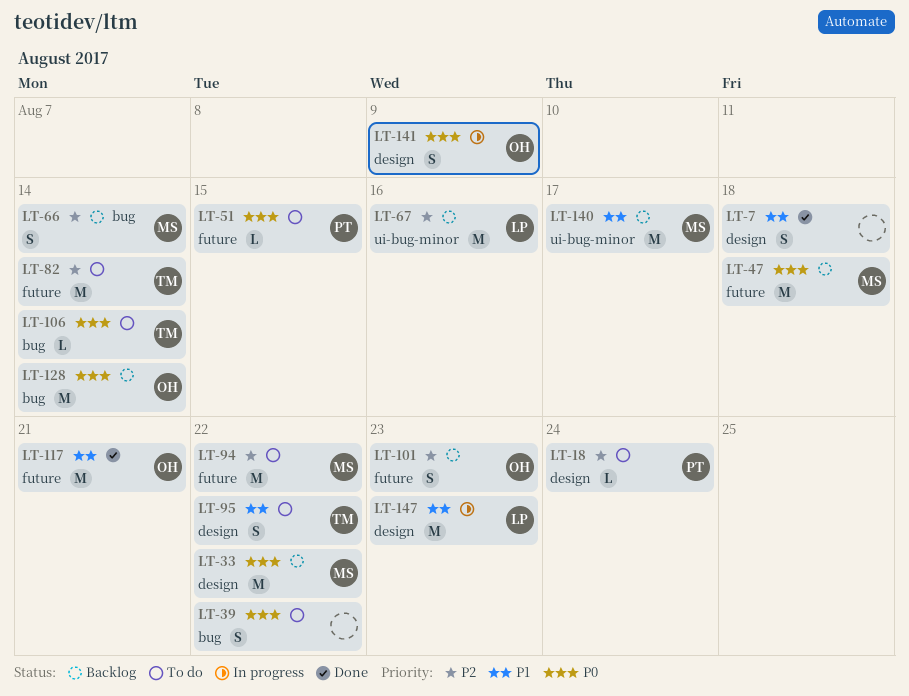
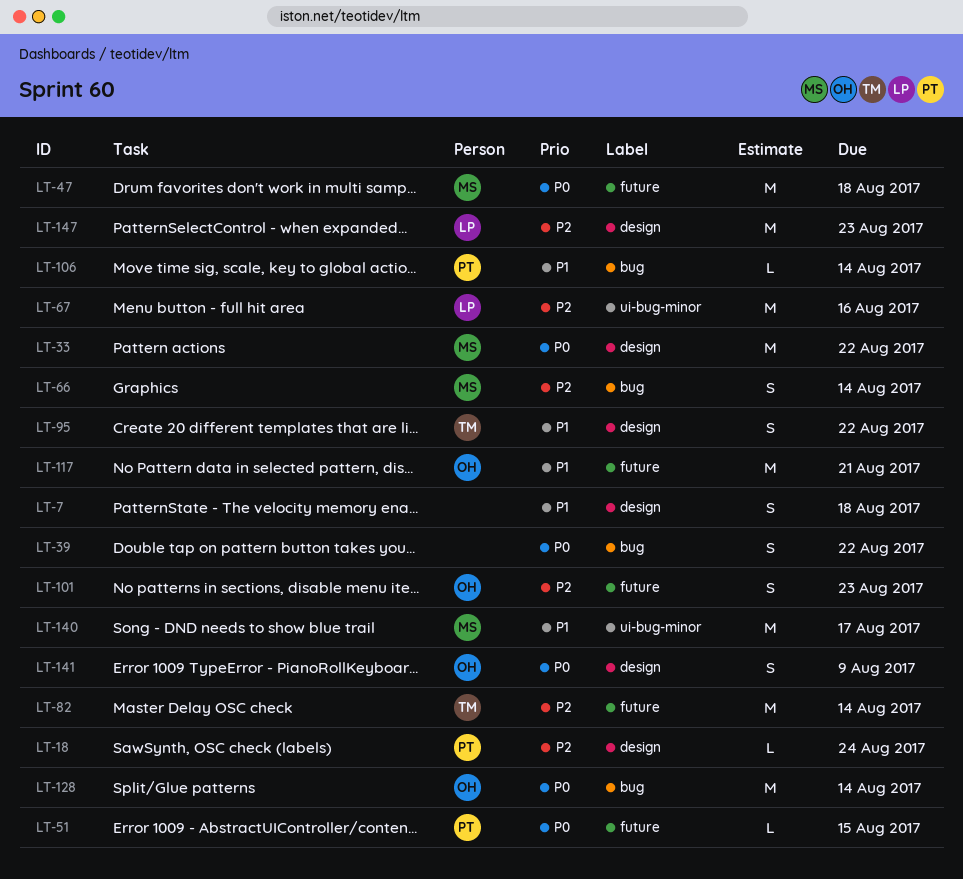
LT-94: present -> none
LT-106, owner: TM -> PT
LT-106, priority: P0 -> P1
LT-147, priority: P1 -> P2

